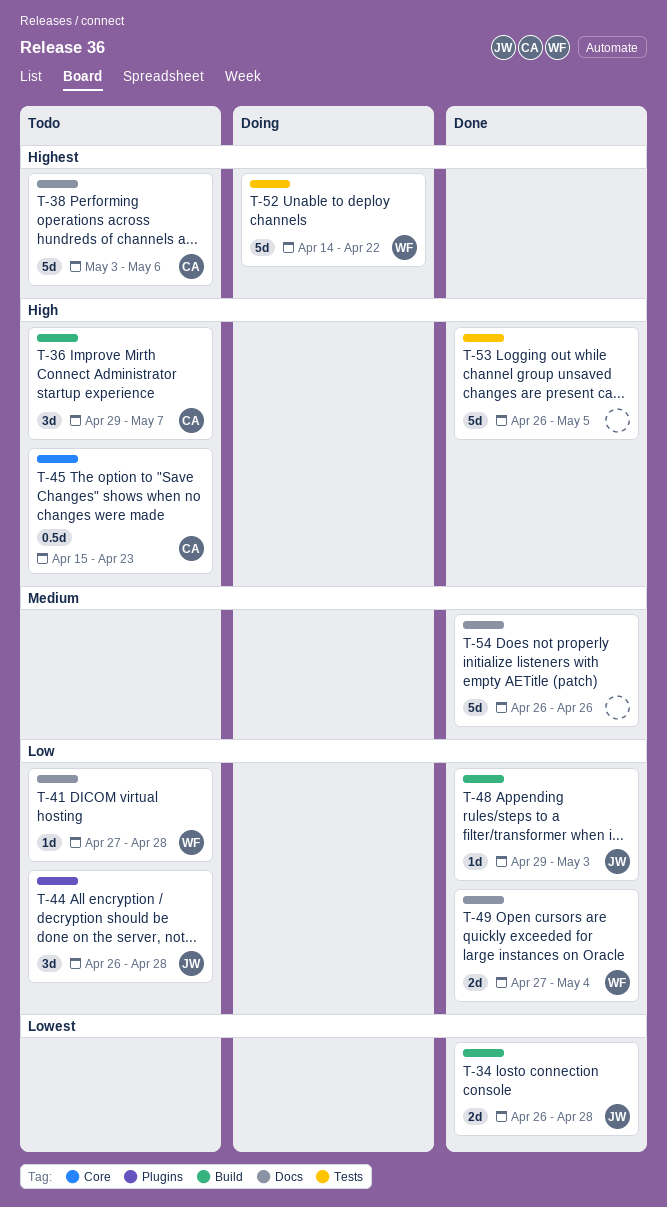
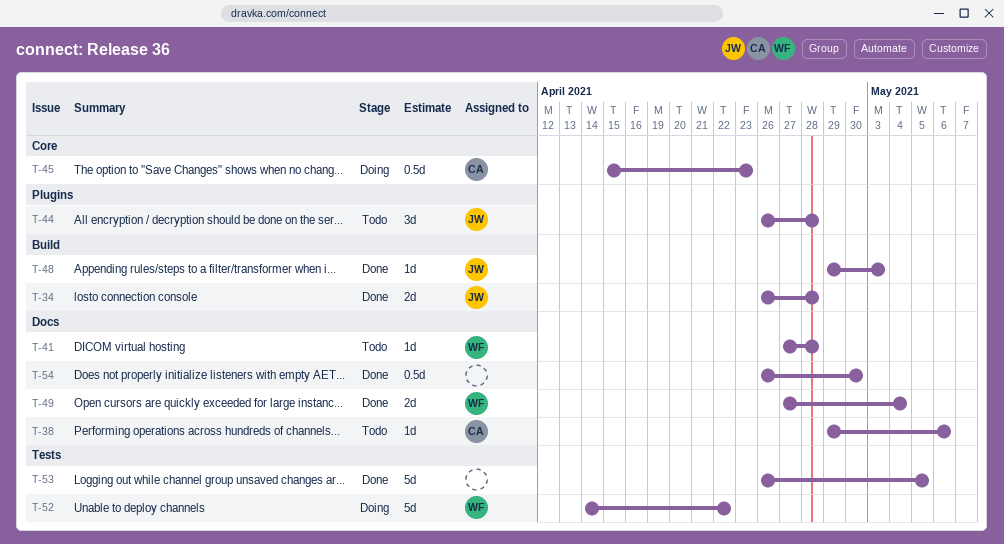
T-36: present -> none
T-38, estimate: 5d -> 1d
T-38, start: May 3 -> Apr 29
T-45, status: Todo -> Doing
T-54, estimate: 5d -> 0.5d
T-54, due: Apr 26 -> Apr 30

